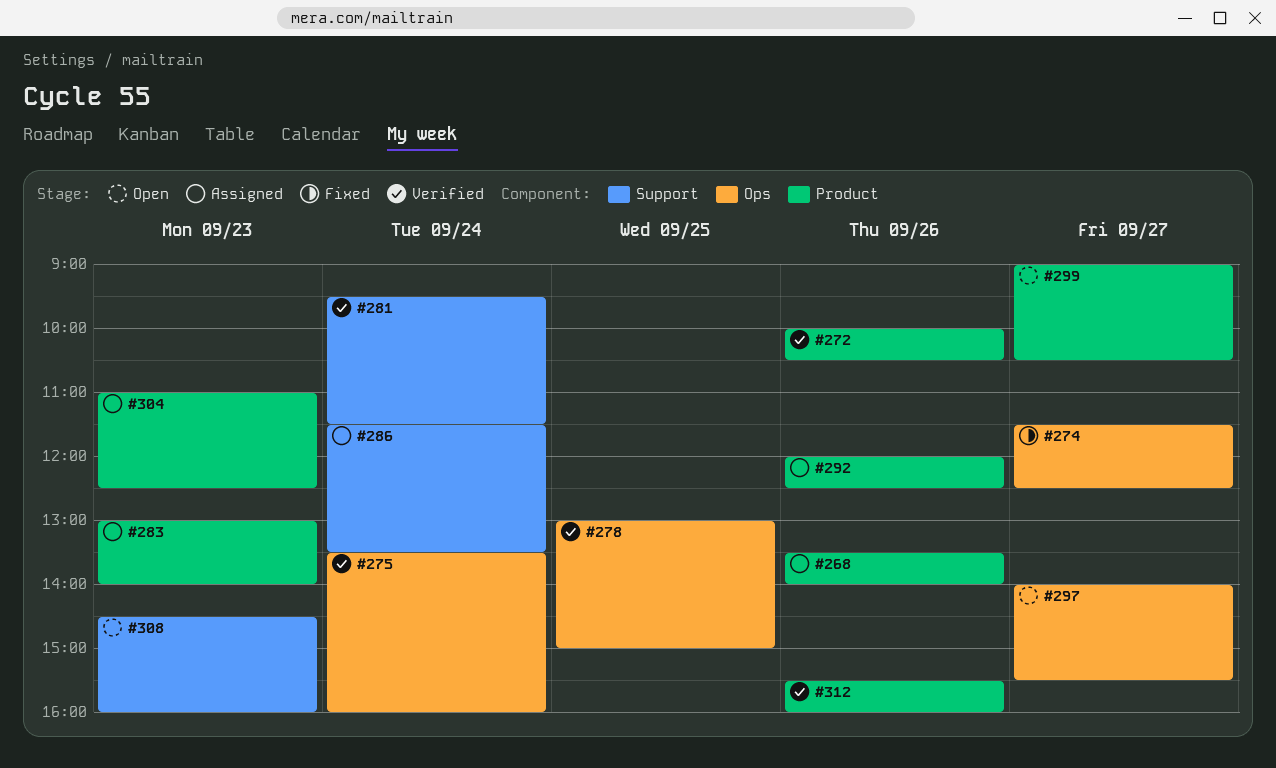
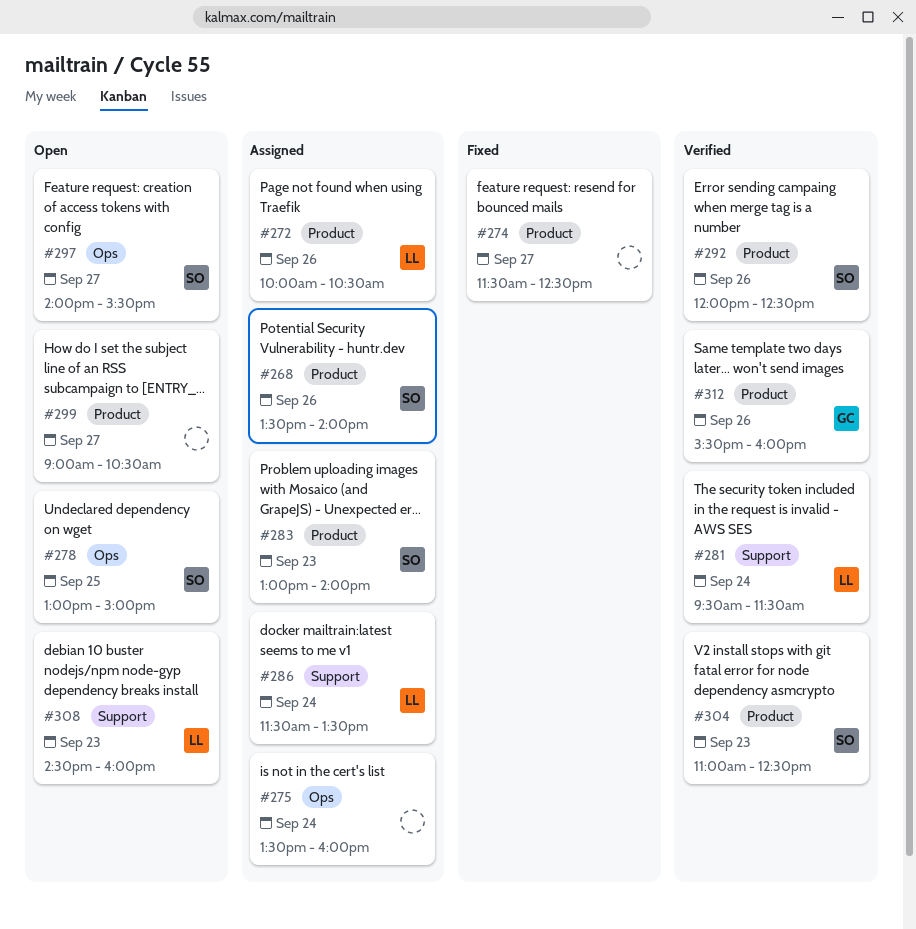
#272, status: Verified -> Assigned
#274, label: Ops -> Product
#275, status: Verified -> Assigned
#278, status: Verified -> Open
#292, status: Assigned -> Verified
#304, status: Assigned -> Verified

